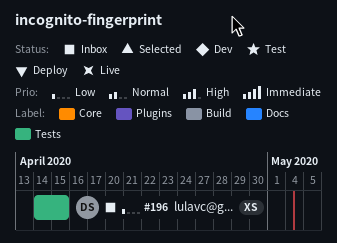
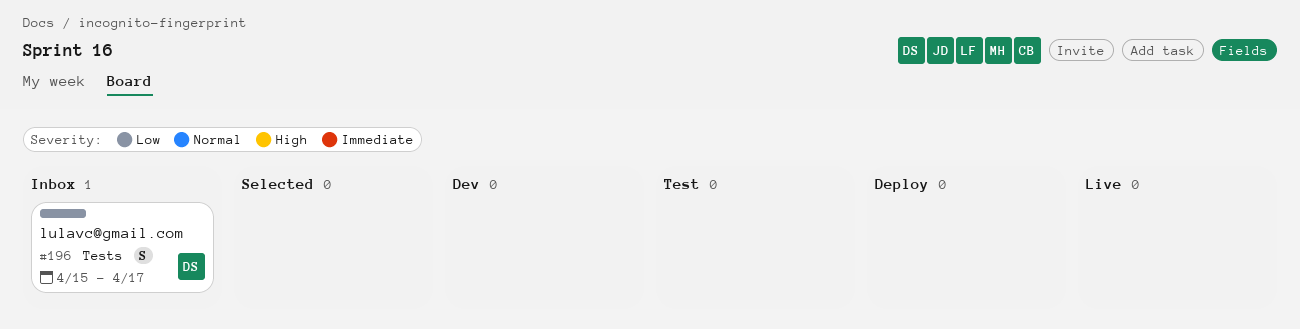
#196, estimate: XS -> S
#196, start: Apr 14 -> Apr 15
#196, due: Apr 15 -> Apr 17

